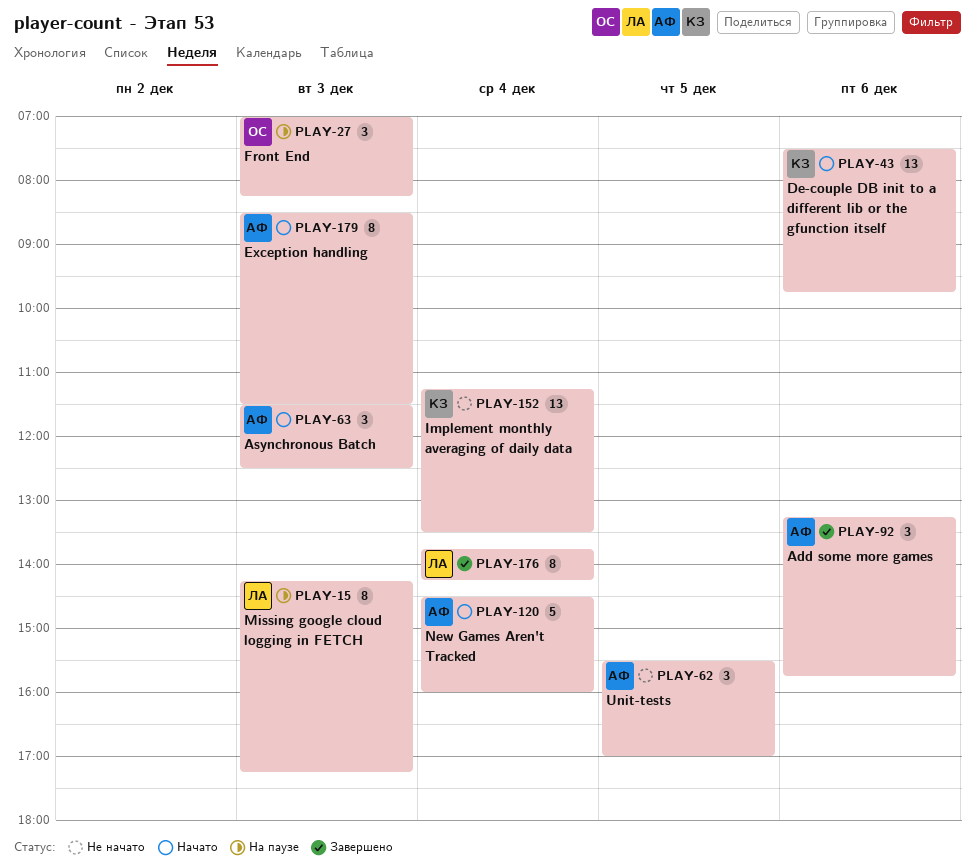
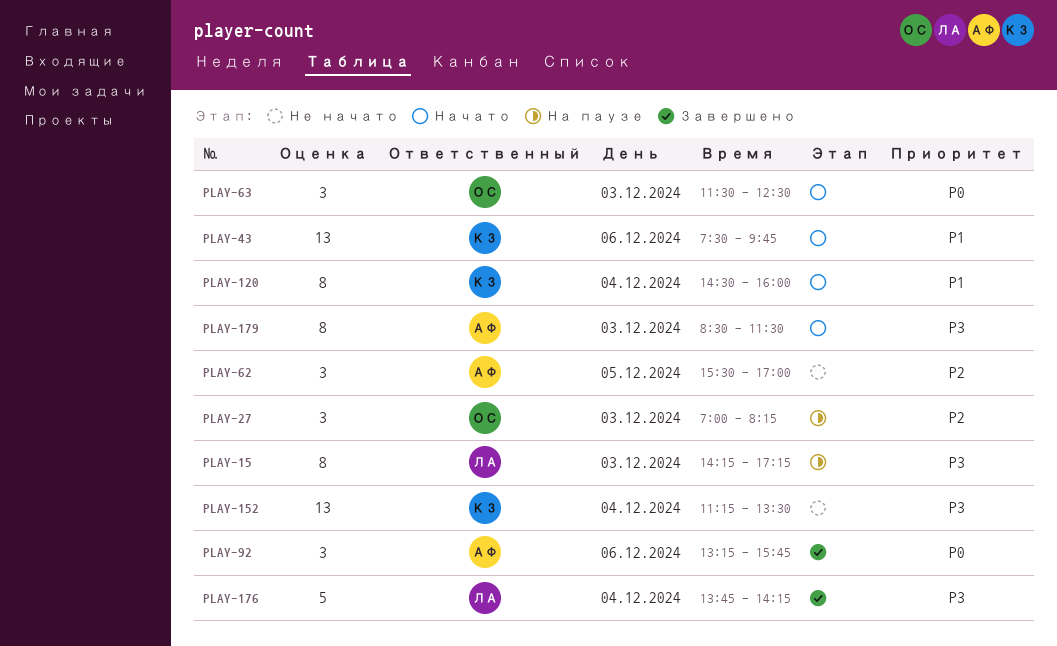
PLAY-63, owner: АФ -> ОС
PLAY-120, owner: АФ -> КЗ
PLAY-120, estimate: 5 -> 8
PLAY-176, estimate: 8 -> 5

